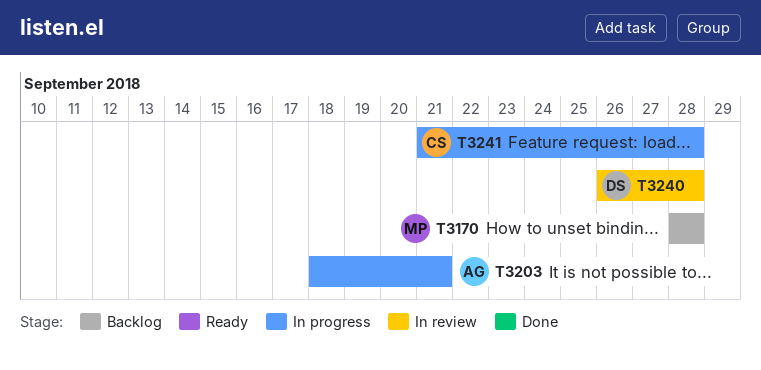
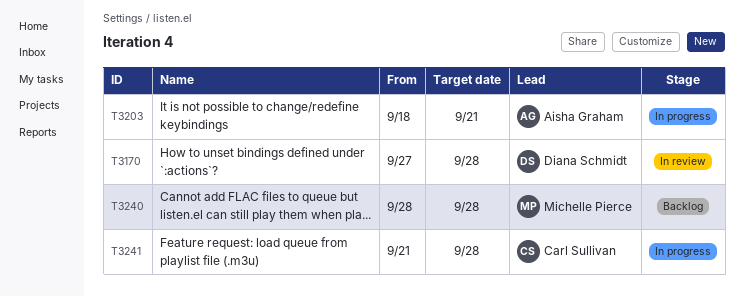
T3170, status: Backlog -> In review
T3170, owner: Michelle Pierce -> Diana Schmidt
T3170, start: Sep 28 -> Sep 27
T3240, status: In review -> Backlog
T3240, owner: Diana Schmidt -> Michelle Pierce
T3240, start: Sep 26 -> Sep 28

